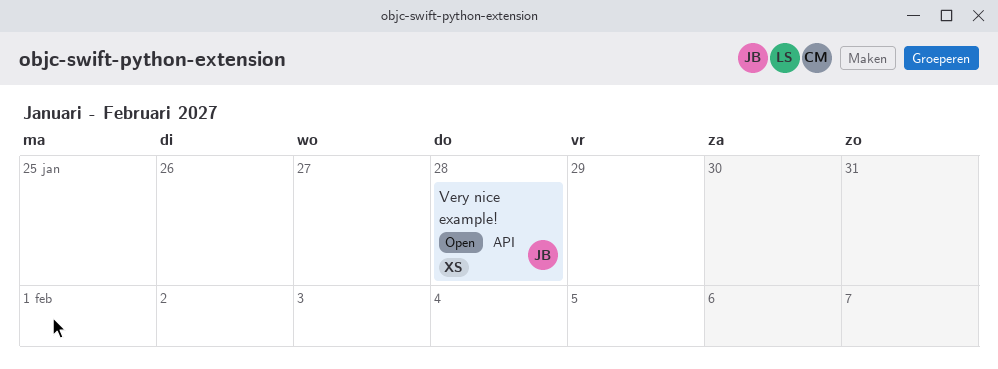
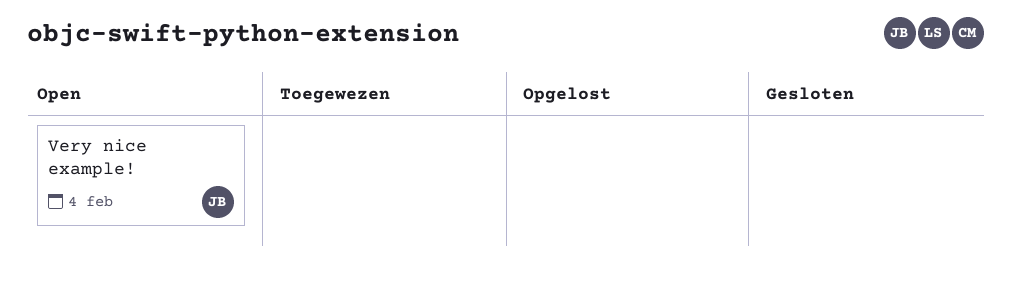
Very nice example!, due: Jan 28 -> Feb 4

